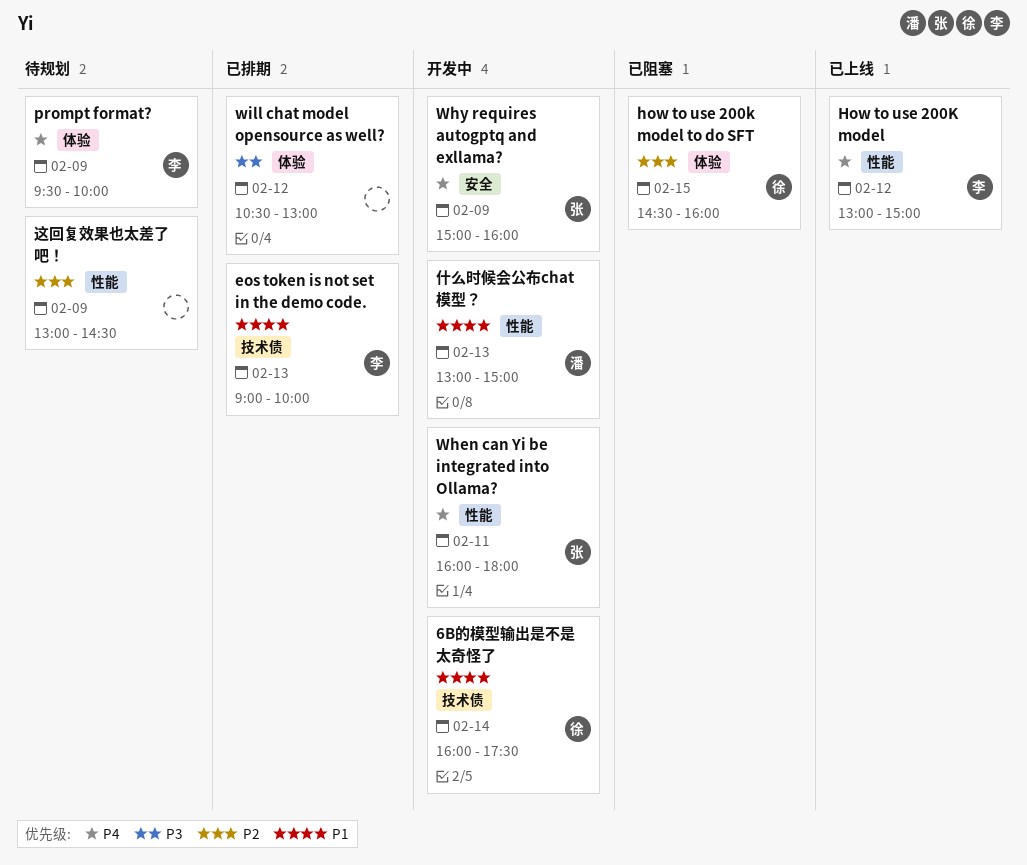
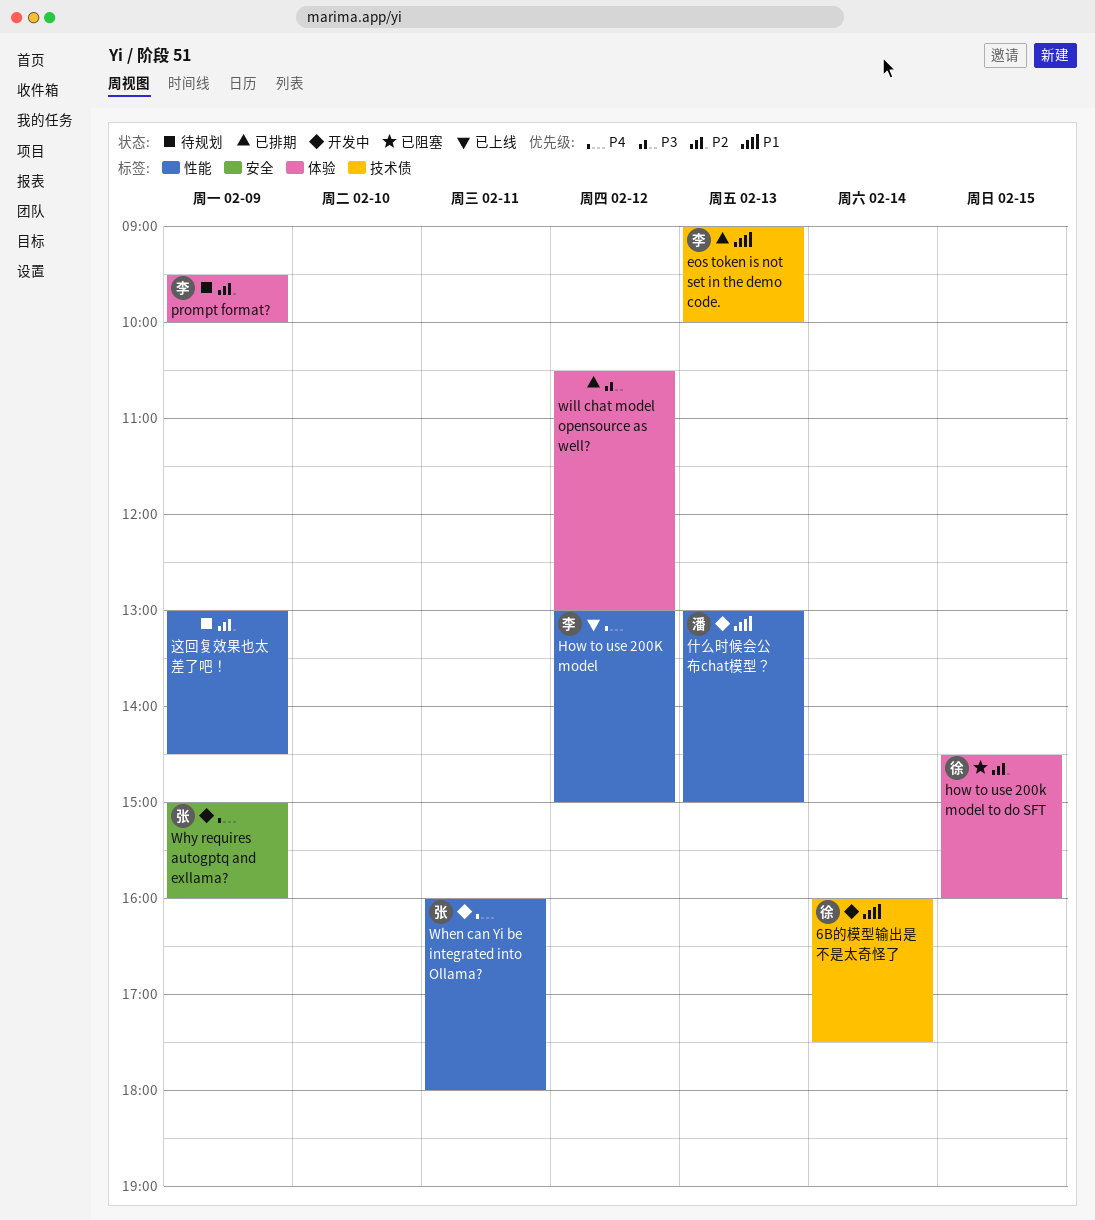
prompt format?, priority: P4 -> P2

